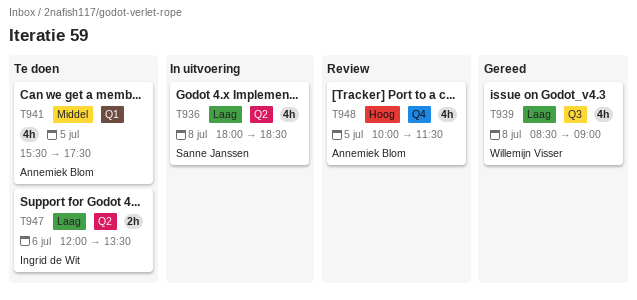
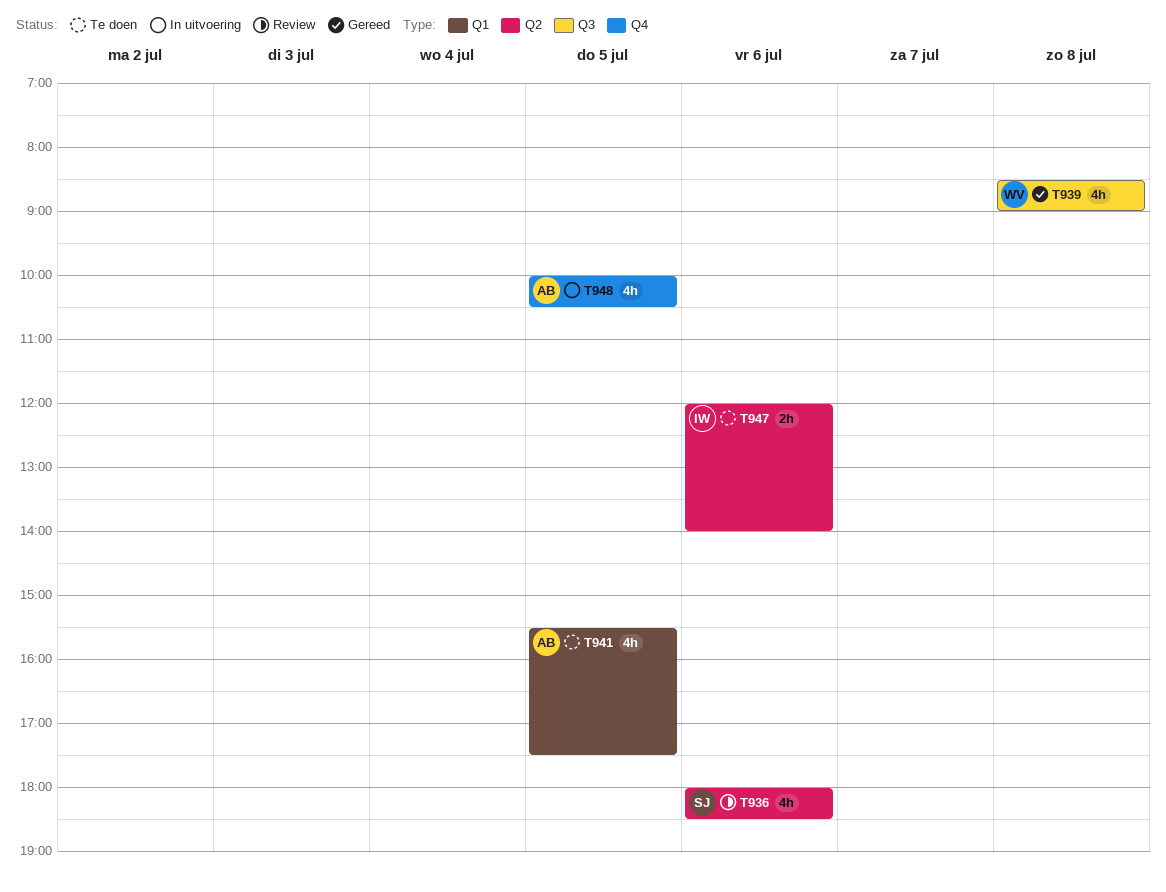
T936, status: In uitvoering -> Review
T936, day: Jul 8 -> Jul 6
T947, ends: 13:30 -> 14:00
T948, status: Review -> In uitvoering
T948, ends: 11:30 -> 10:30

